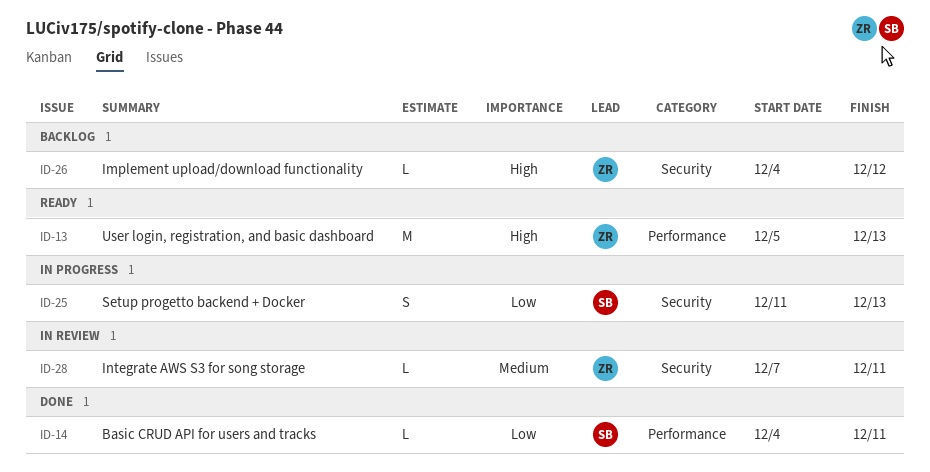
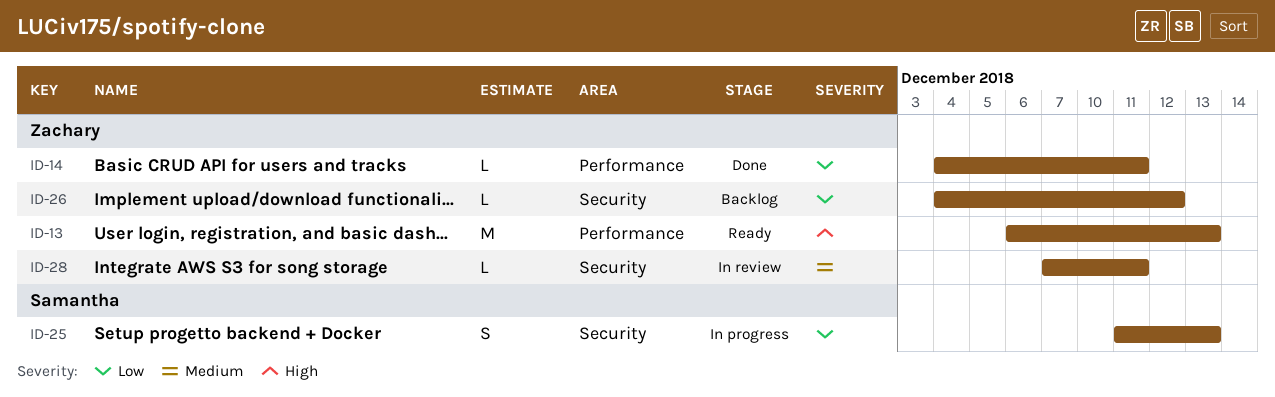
ID-13, start: Dec 5 -> Dec 6
ID-14, owner: Samantha -> Zachary
ID-26, priority: High -> Low

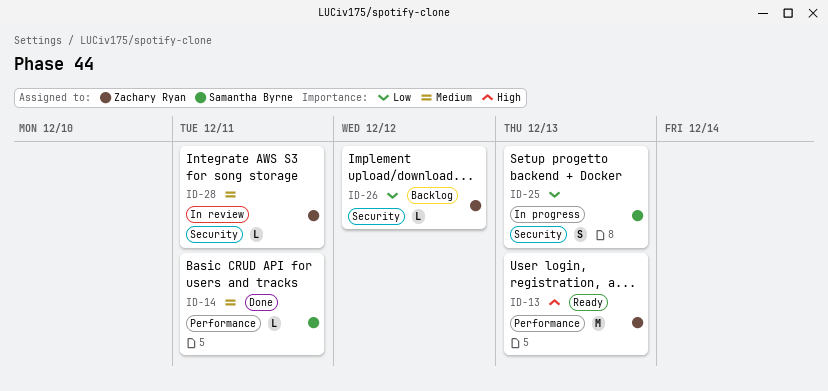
ID-14, owner: Zachary Ryan -> Samantha Byrne
ID-14, priority: Low -> Medium

